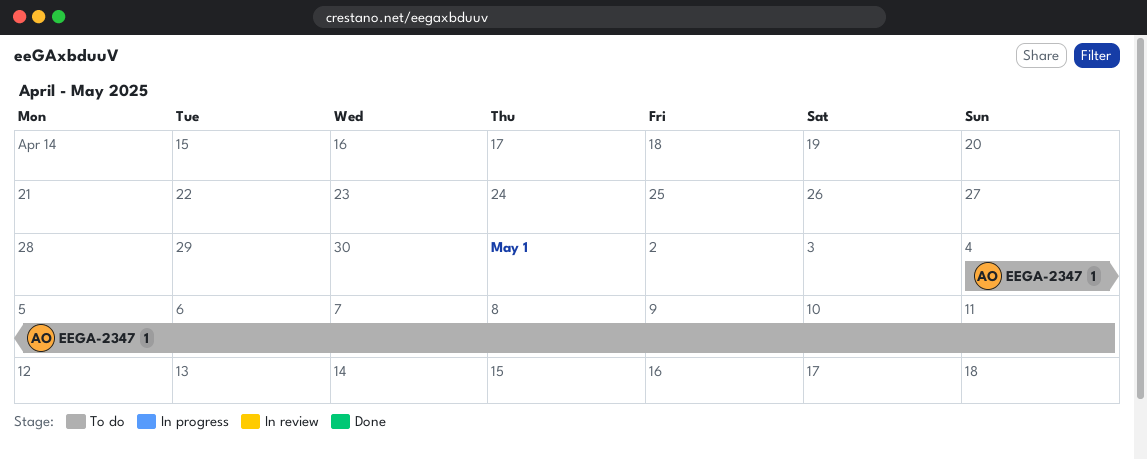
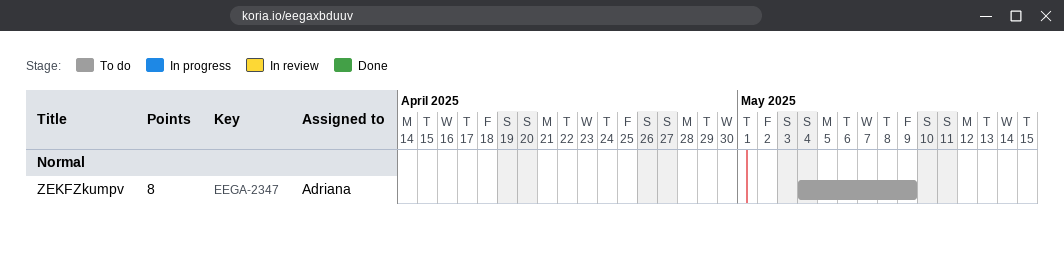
EEGA-2347, estimate: 1 -> 8
EEGA-2347, due: May 11 -> May 9

